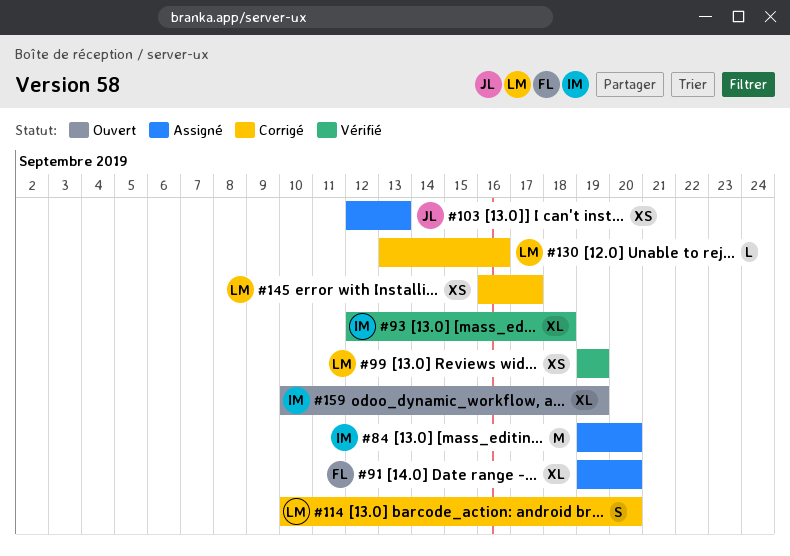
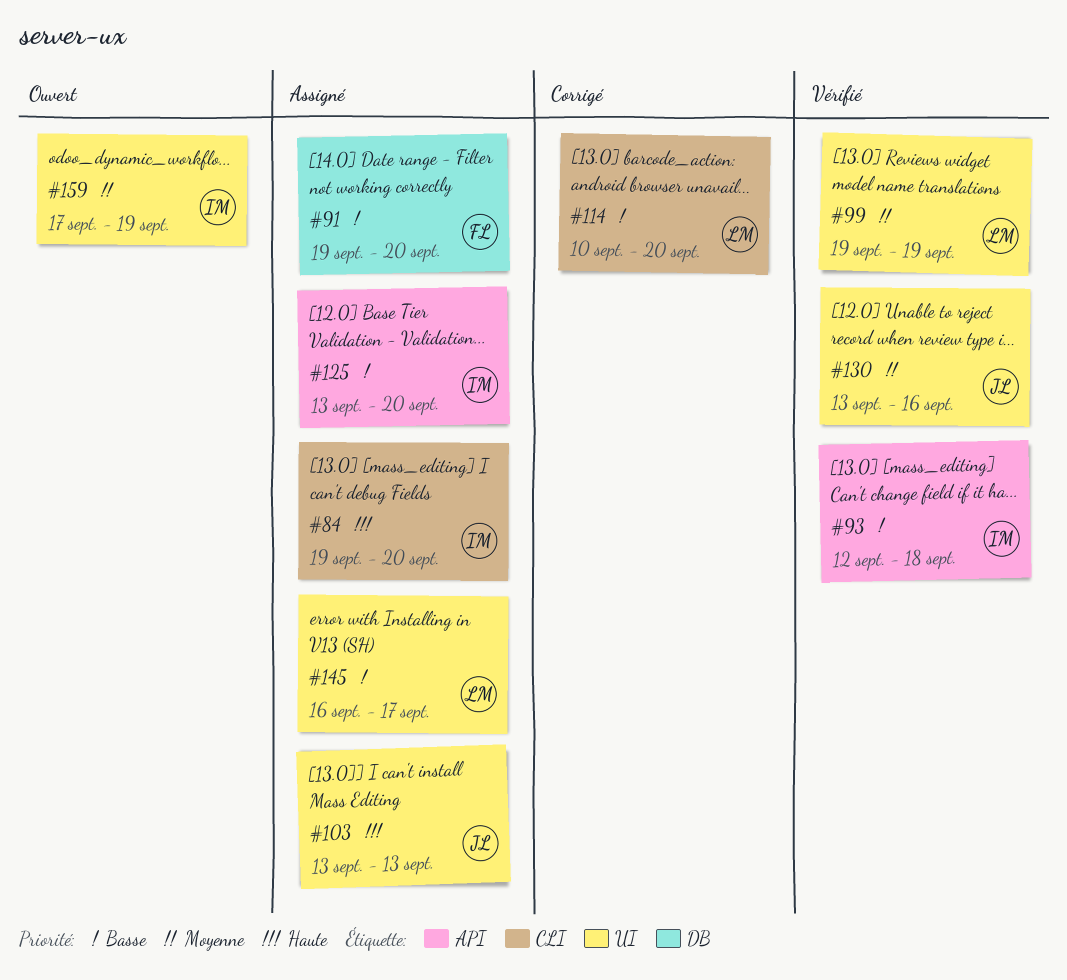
#103, start: Sep 12 -> Sep 13
#125: none -> present
#130, status: Corrigé -> Vérifié
#130, owner: LM -> JL
#145, status: Corrigé -> Assigné
#159, start: Sep 10 -> Sep 17

